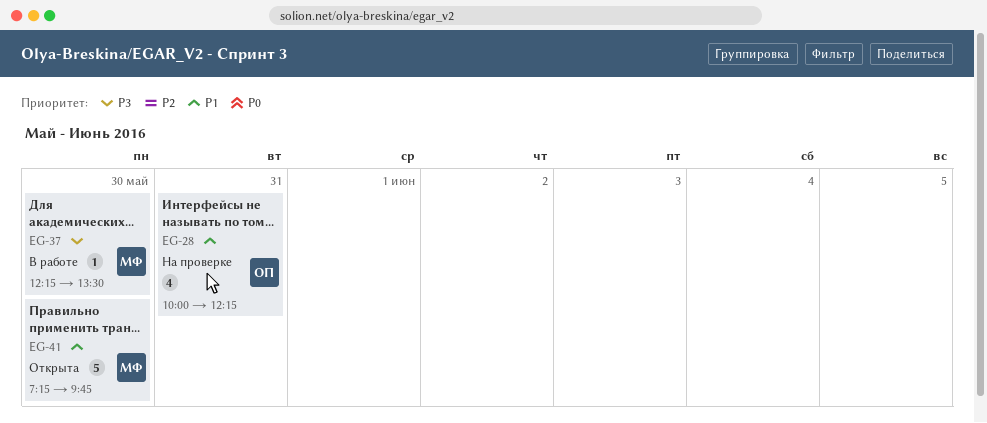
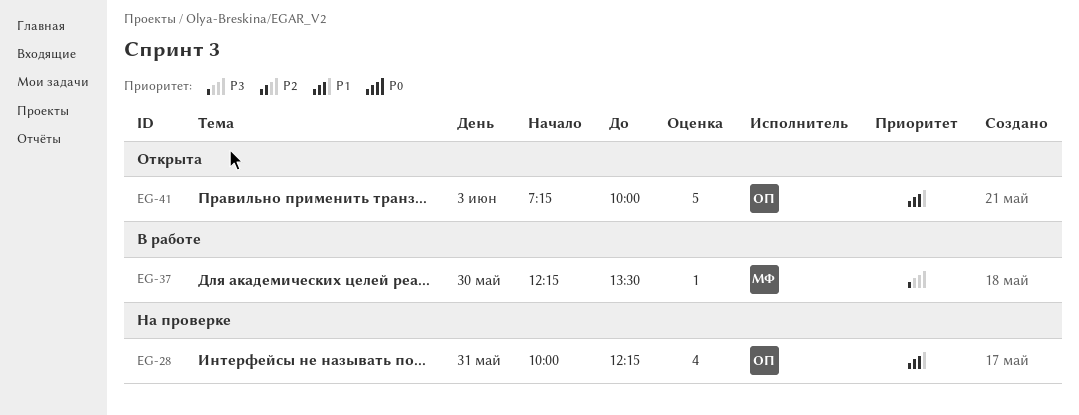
EG-41, owner: МФ -> ОП
EG-41, day: May 30 -> Jun 3
EG-41, ends: 09:45 -> 10:00

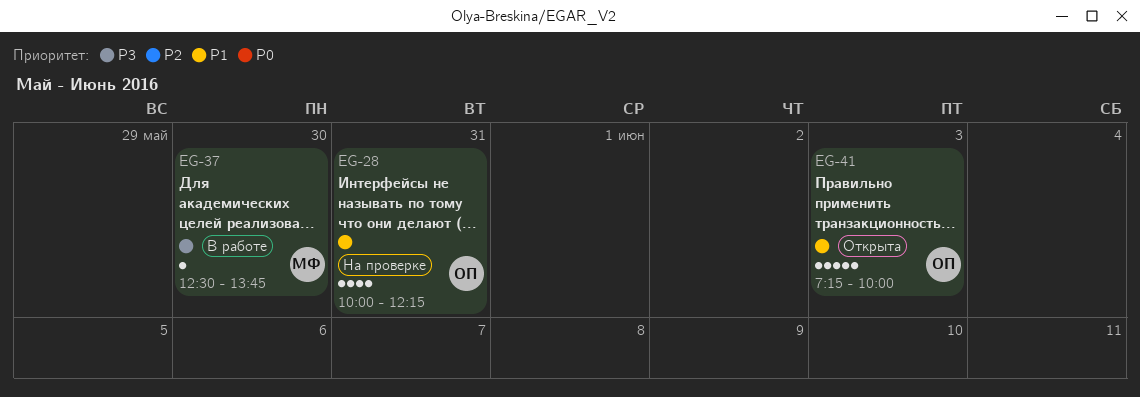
EG-37, begins: 12:15 -> 12:30
EG-37, ends: 13:30 -> 13:45

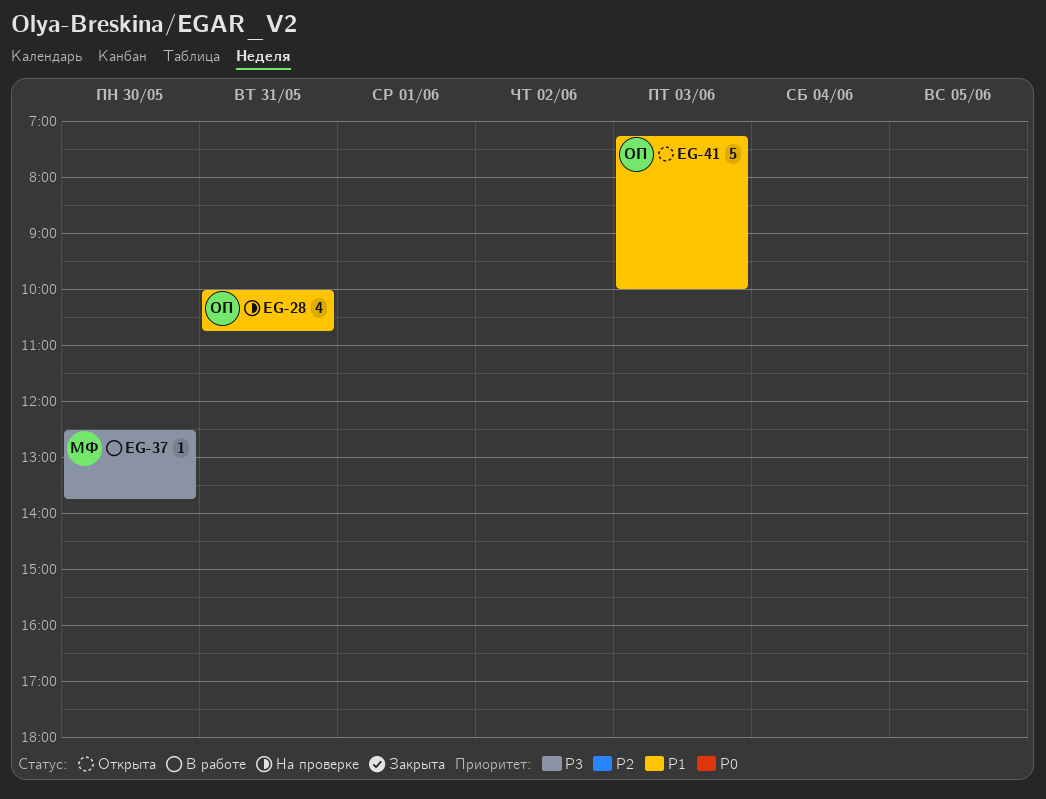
EG-28, ends: 12:15 -> 10:45

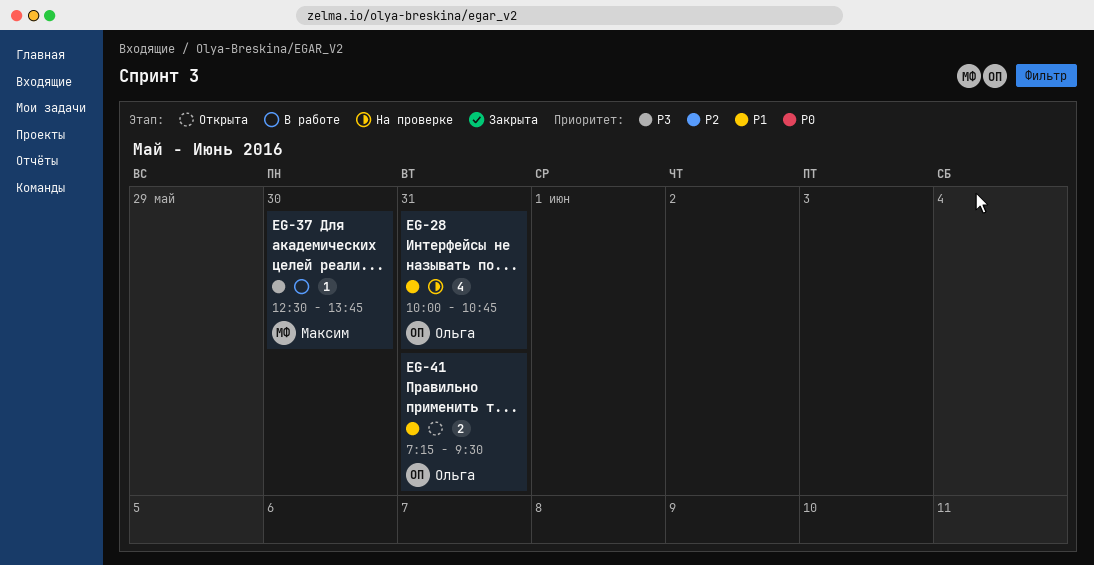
EG-41, estimate: 5 -> 2
EG-41, day: Jun 3 -> May 31
EG-41, ends: 10:00 -> 09:30

